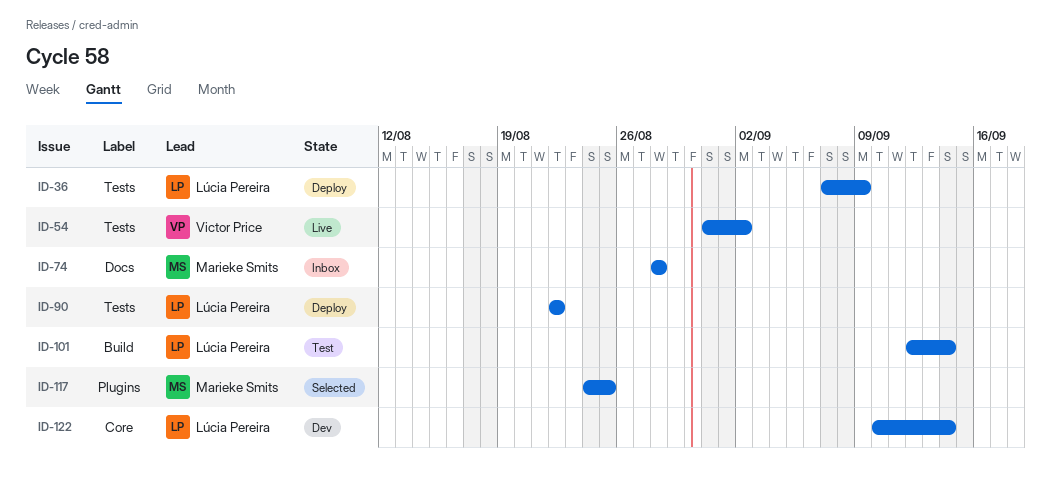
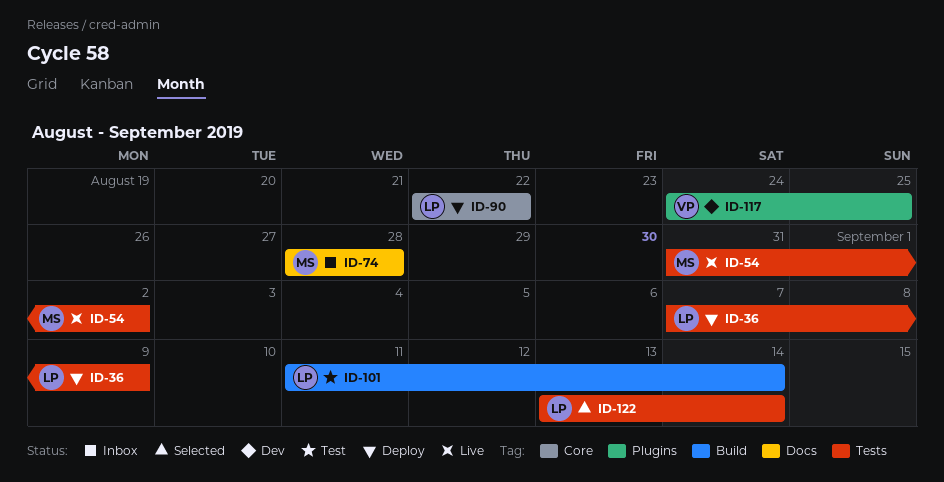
ID-54, owner: Victor Price -> Marieke Smits
ID-90, label: Tests -> Core
ID-101, start: Sep 12 -> Sep 11
ID-117, status: Selected -> Dev
ID-117, owner: Marieke Smits -> Victor Price
ID-122, status: Dev -> Selected
ID-122, label: Core -> Tests
ID-122, start: Sep 10 -> Sep 13

